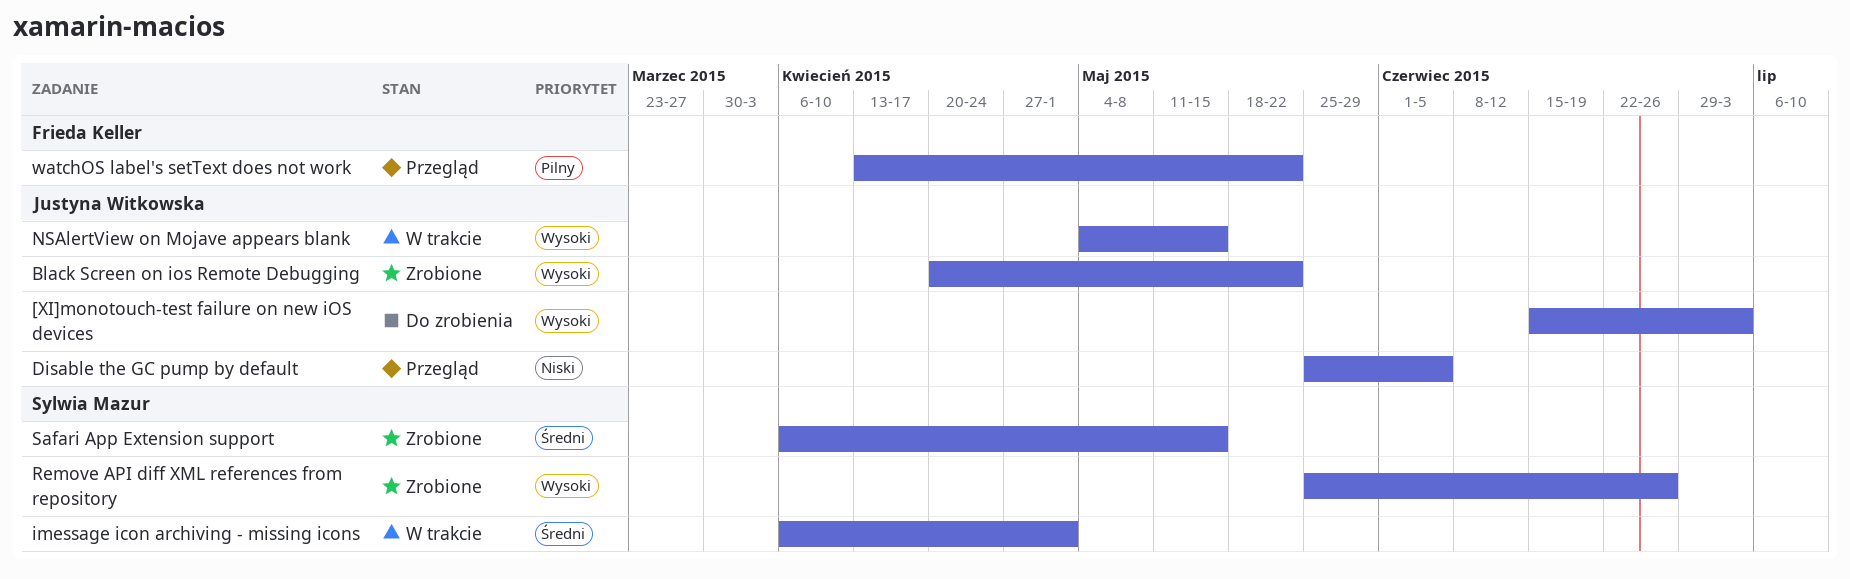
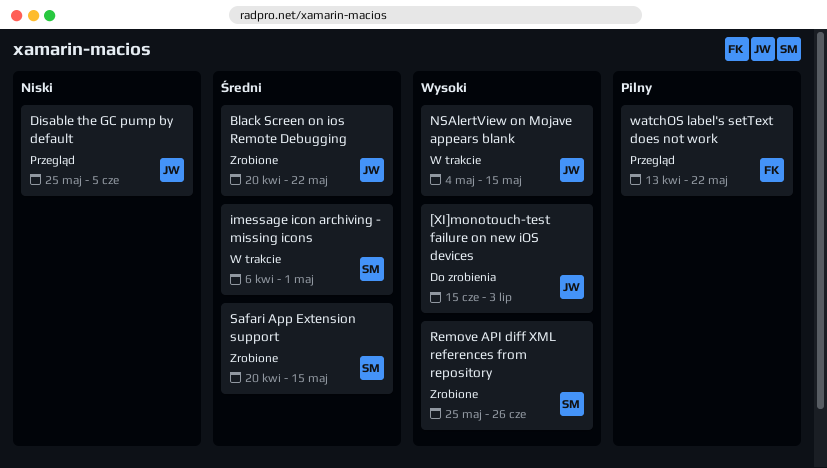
Black Screen on ios Remote Debugging, priority: Wysoki -> Średni
Safari App Extension support, start: Apr 6 -> Apr 20

